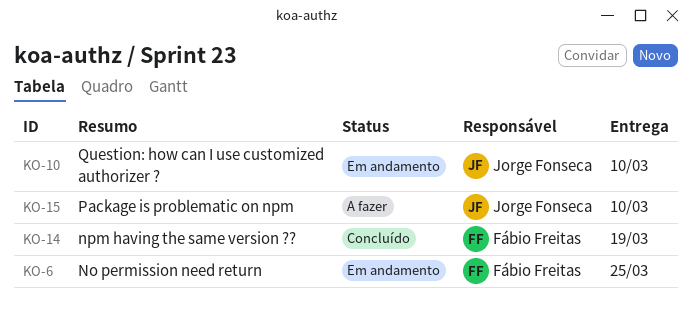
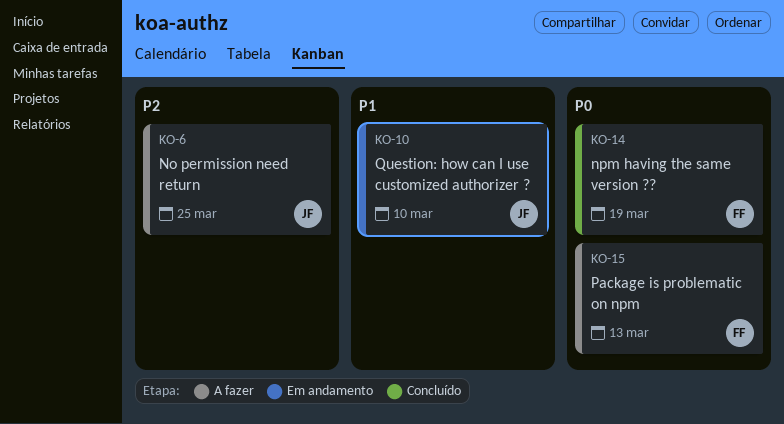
KO-6, status: Em andamento -> A fazer
KO-6, owner: Fábio Freitas -> Jorge Fonseca
KO-15, owner: Jorge Fonseca -> Fábio Freitas
KO-15, due: Mar 10 -> Mar 13

